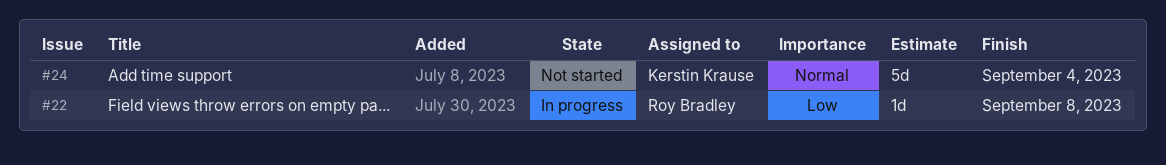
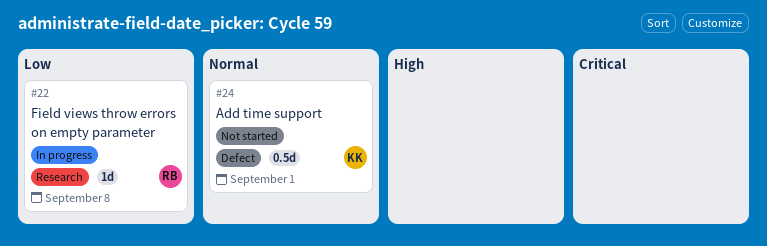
#24, estimate: 5d -> 0.5d
#24, due: Sep 4 -> Sep 1

